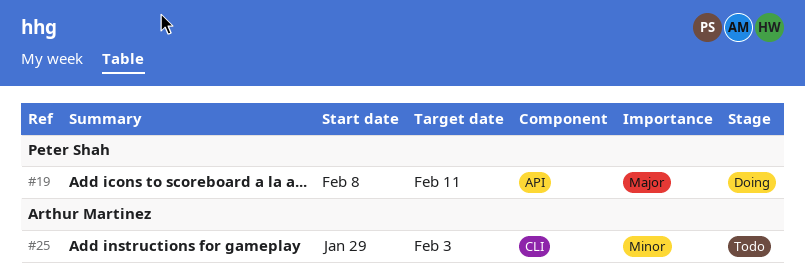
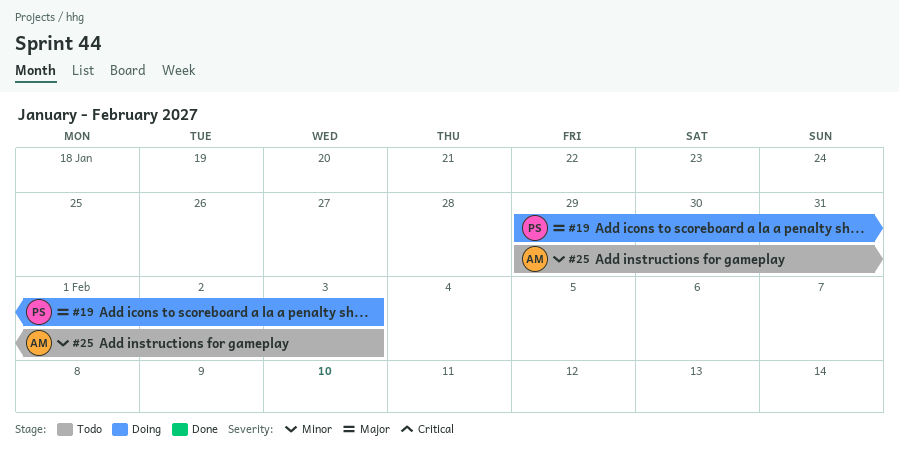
#19, start: Feb 8 -> Jan 29
#19, due: Feb 11 -> Feb 3

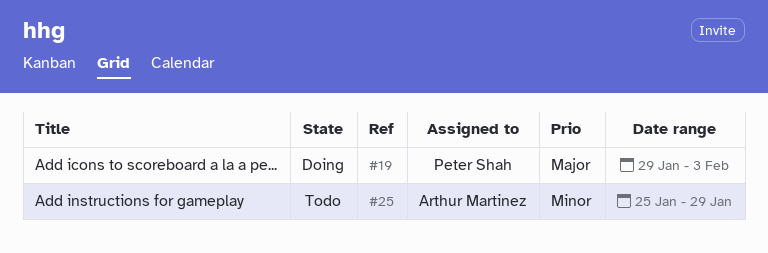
#25, start: Jan 29 -> Jan 25
#25, due: Feb 3 -> Jan 29

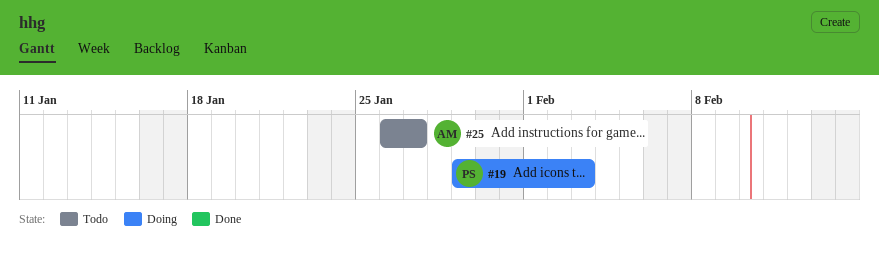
#25, start: Jan 25 -> Jan 26
#25, due: Jan 29 -> Jan 27

